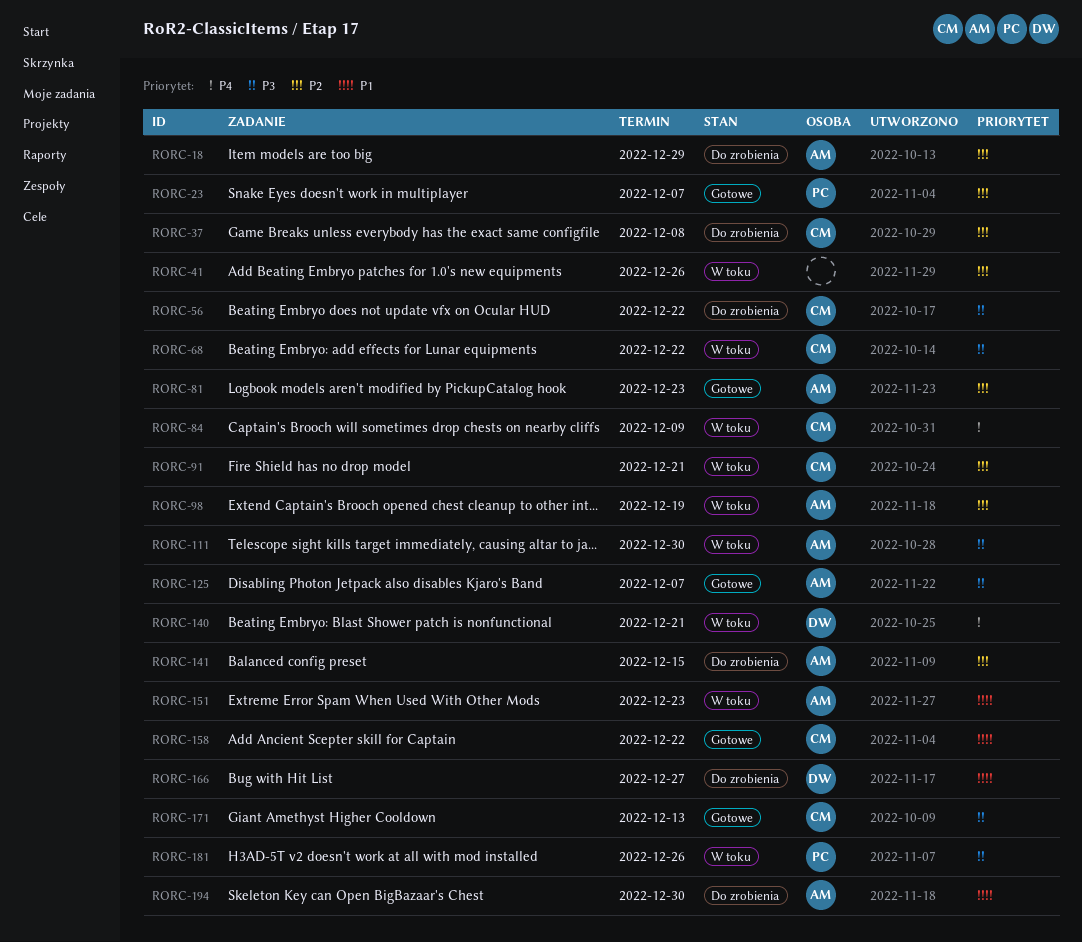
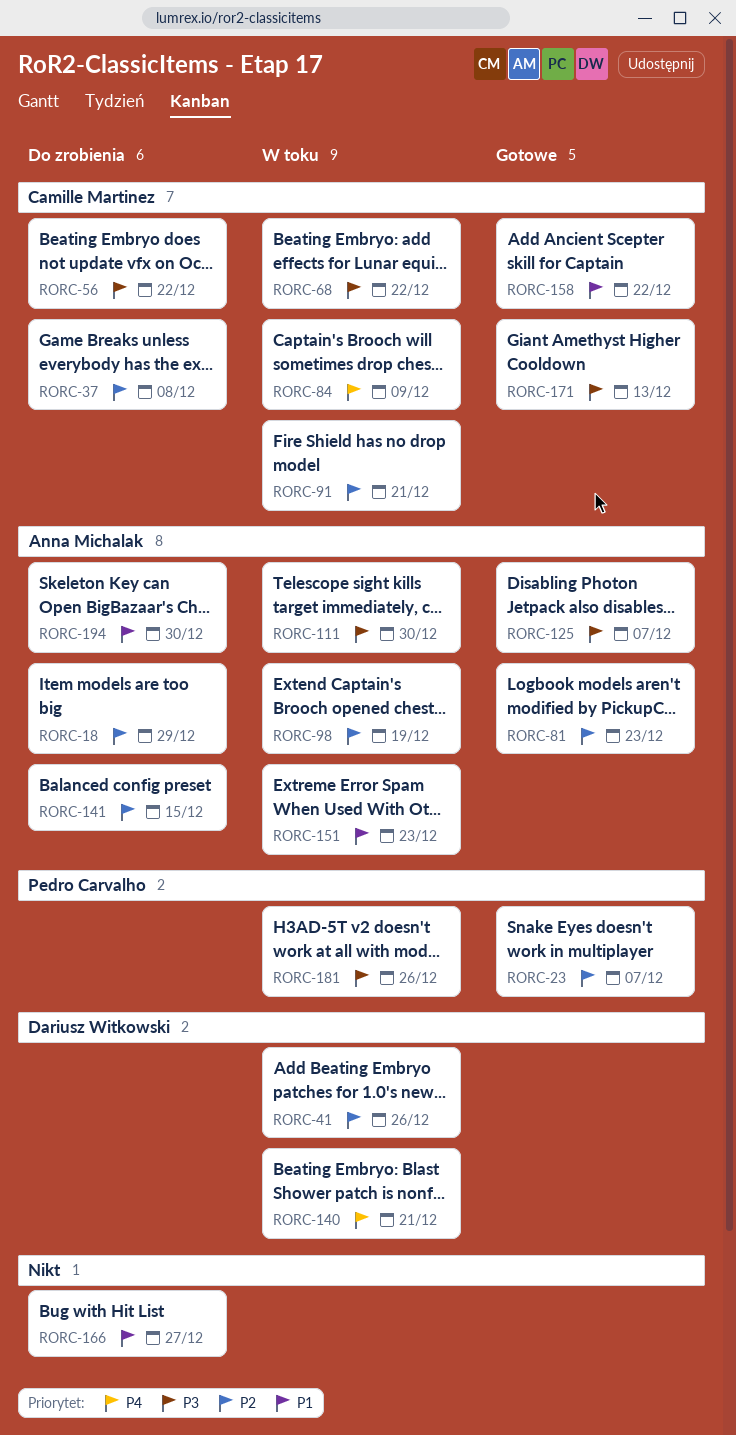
RORC-41, owner: none -> Dariusz Witkowski
RORC-166, owner: Dariusz Witkowski -> none

